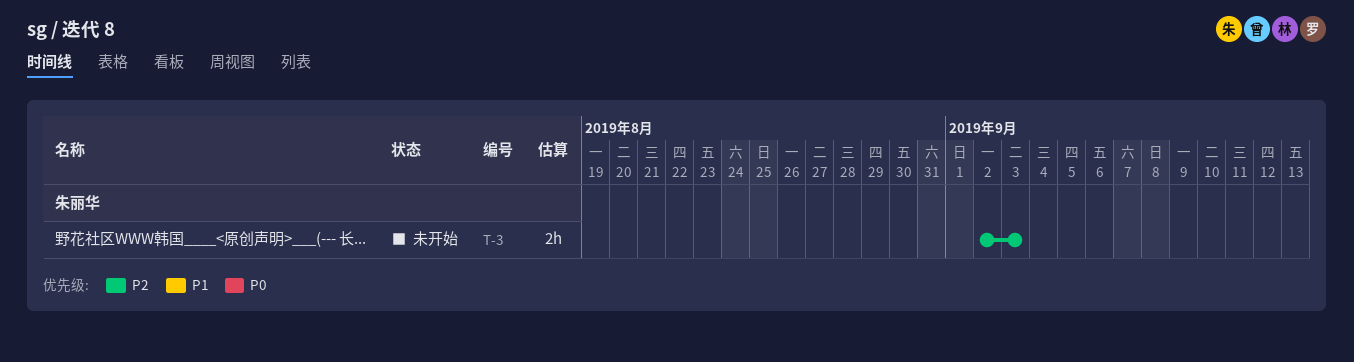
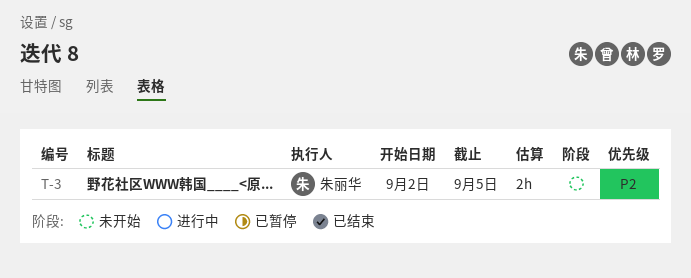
T-3, due: Sep 3 -> Sep 5

